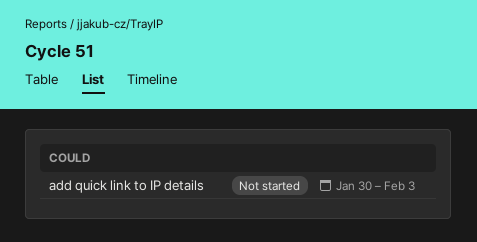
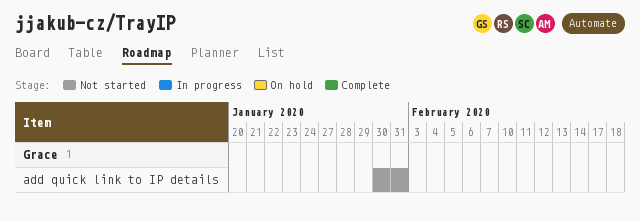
add quick link to IP details, due: Feb 3 -> Jan 31

